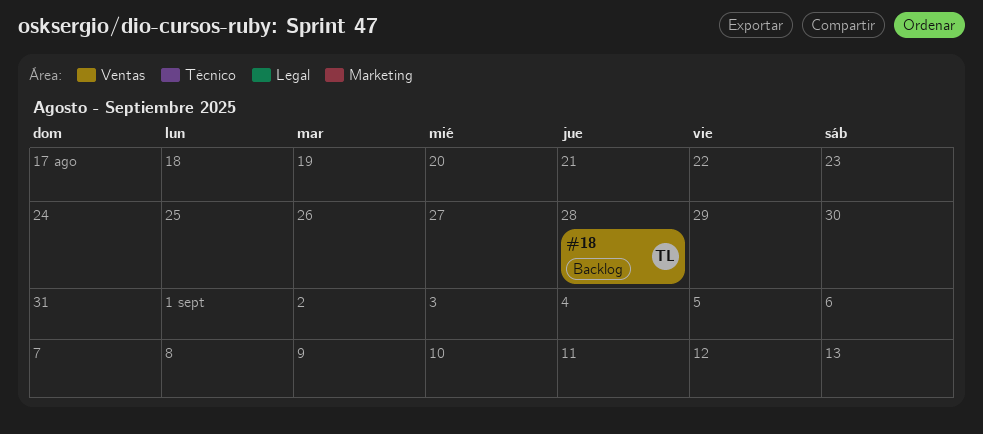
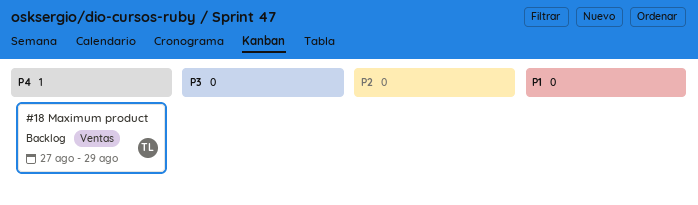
#18, due: Aug 28 -> Aug 29

